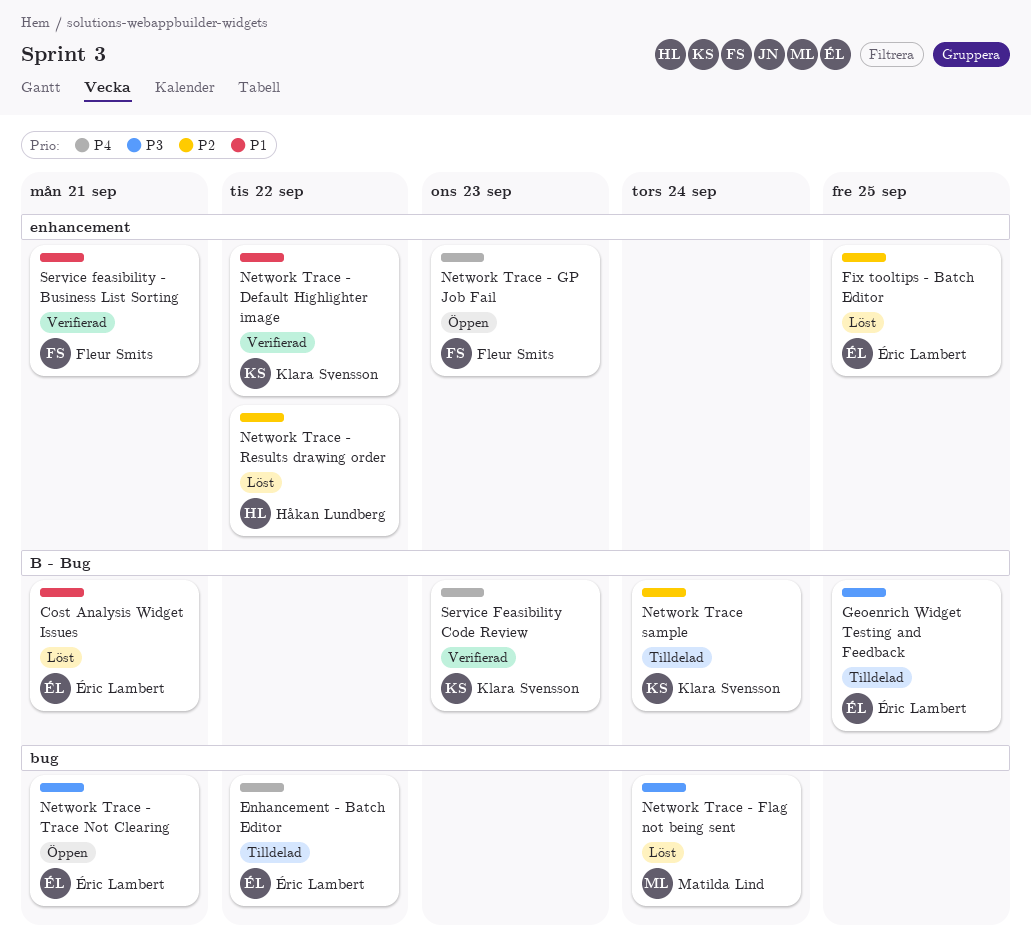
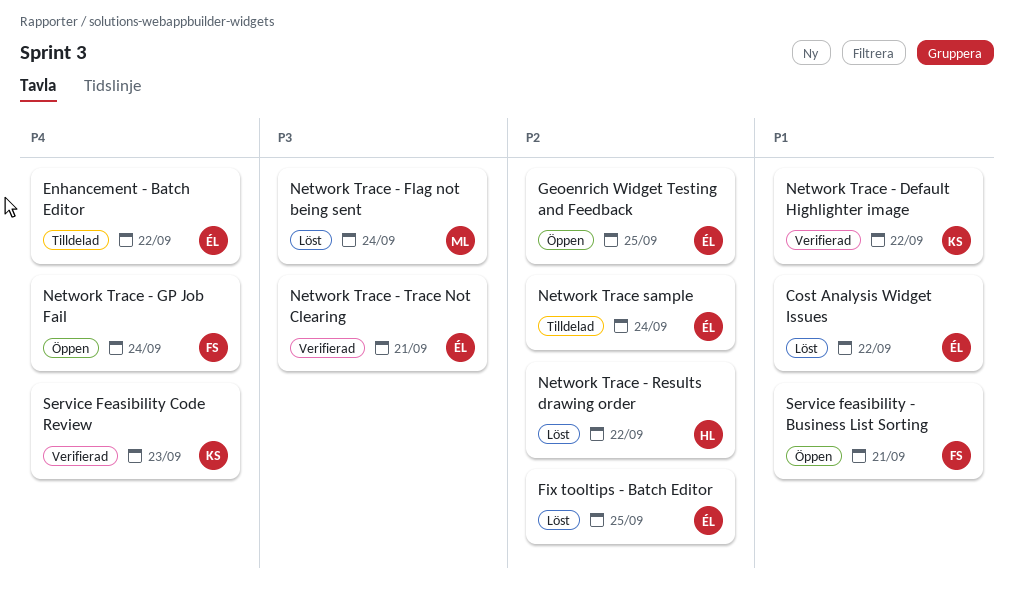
Cost Analysis Widget Issues, due: Sep 21 -> Sep 22
Geoenrich Widget Testing and Feedback, status: Tilldelad -> Öppen
Geoenrich Widget Testing and Feedback, priority: P3 -> P2
Network Trace - GP Job Fail, due: Sep 23 -> Sep 24
Network Trace - Trace Not Clearing, status: Öppen -> Verifierad
Network Trace sample, owner: Klara Svensson -> Éric Lambert
Service feasibility - Business List Sorting, status: Verifierad -> Öppen

